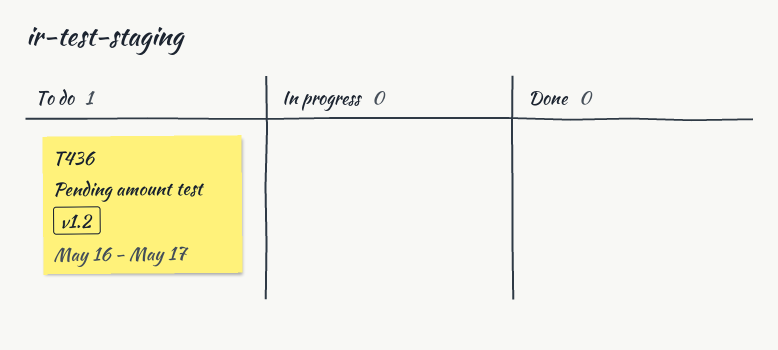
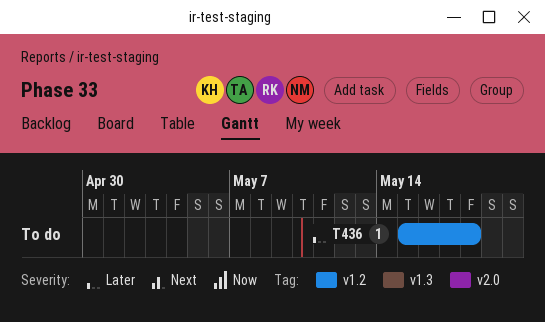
T436, start: May 16 -> May 15
T436, due: May 17 -> May 18

